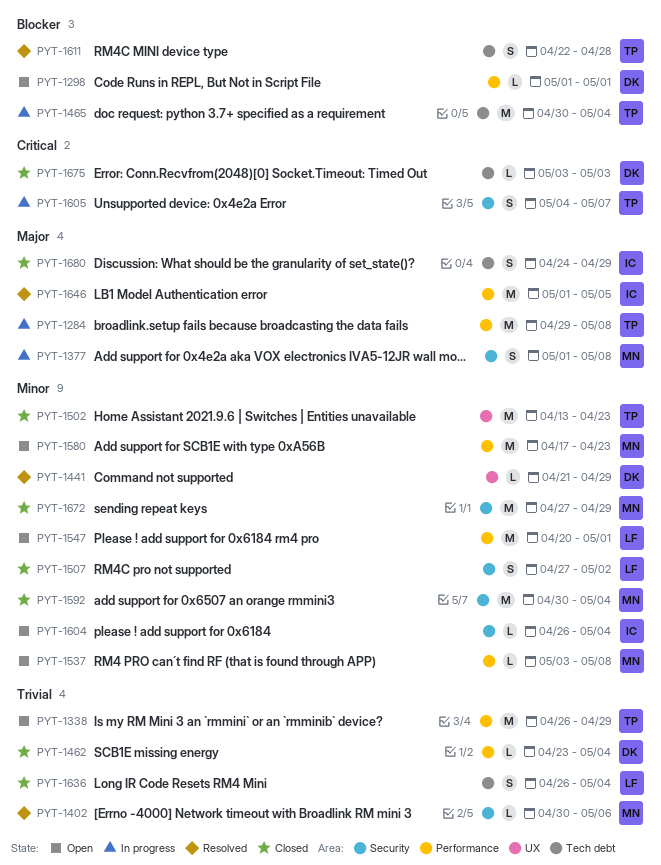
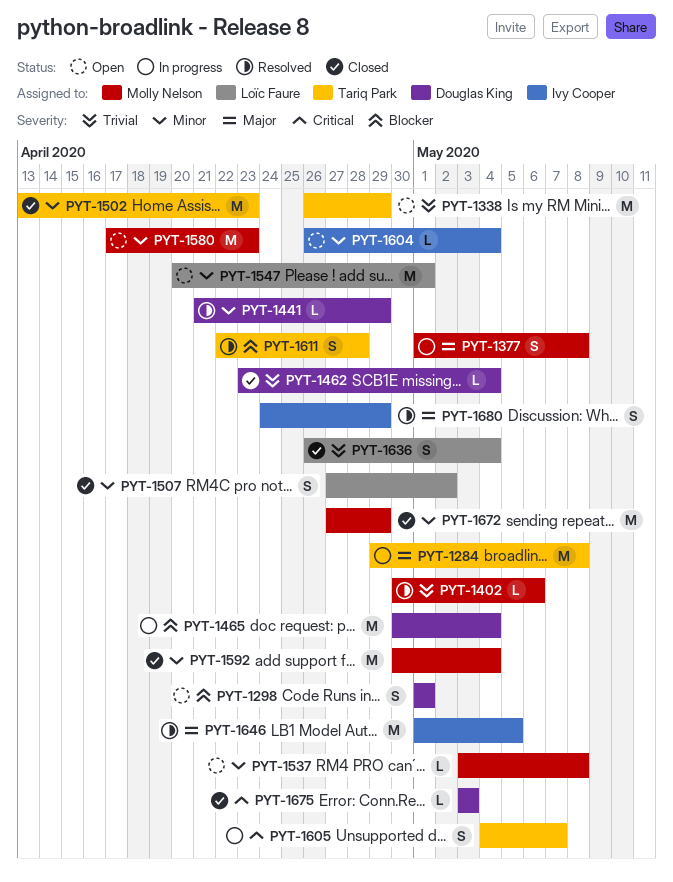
PYT-1298, estimate: L -> S
PYT-1465, owner: Tariq Park -> Douglas King
PYT-1680, status: Closed -> Resolved

